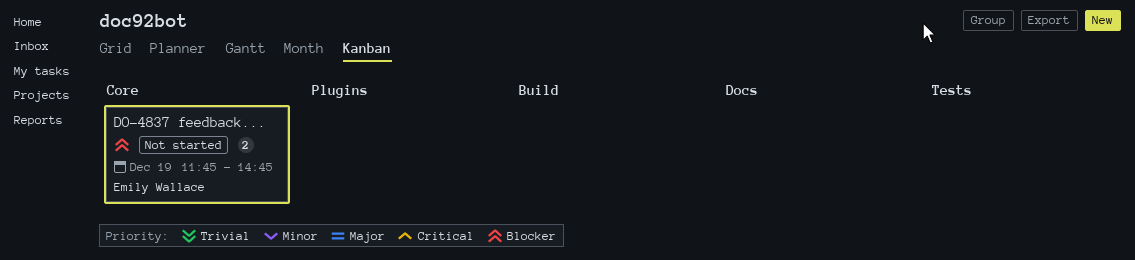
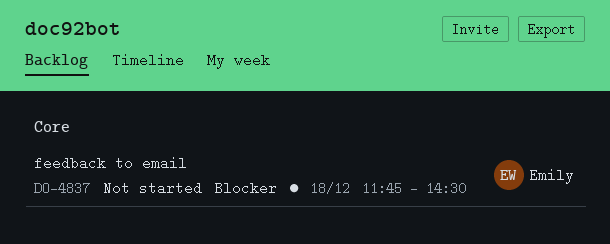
DO-4837, estimate: 2 -> 1
DO-4837, day: Dec 19 -> Dec 18
DO-4837, ends: 14:45 -> 14:30

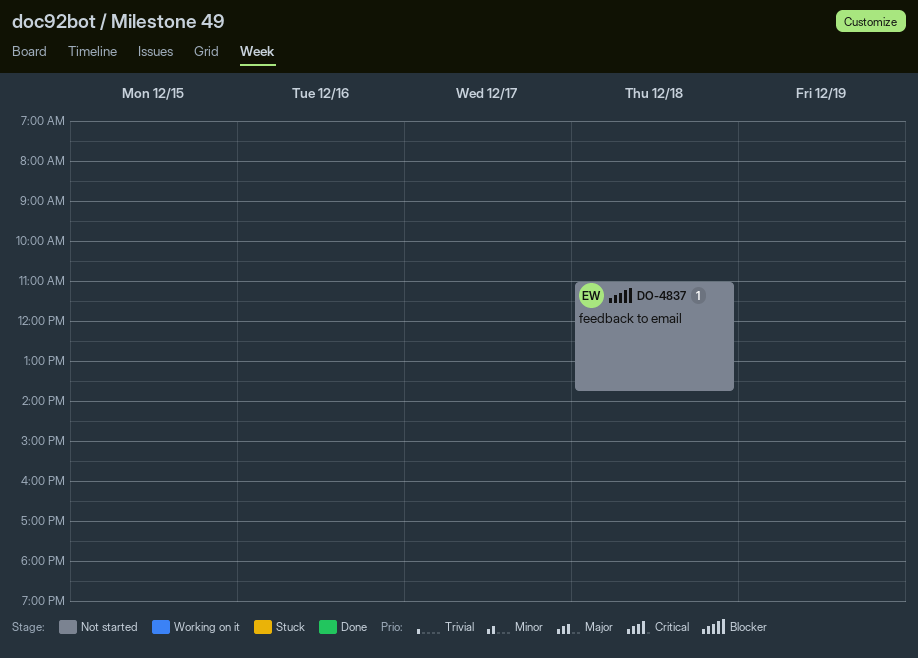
DO-4837, begins: 11:45 -> 11:00
DO-4837, ends: 14:30 -> 13:45

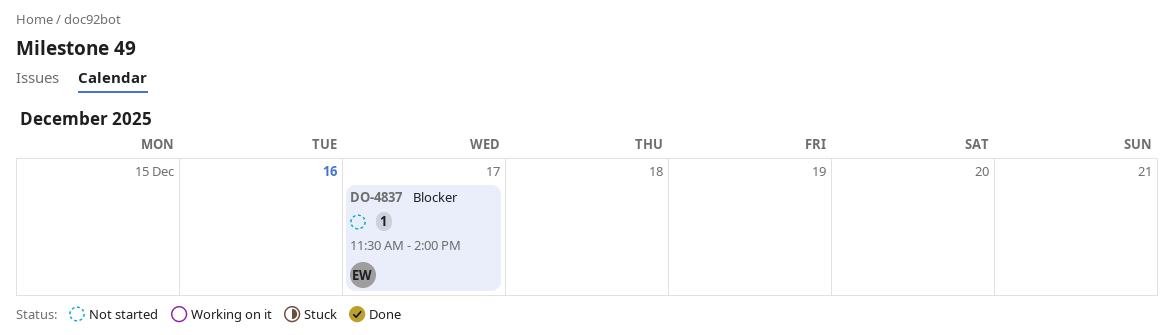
DO-4837, day: Dec 18 -> Dec 17
DO-4837, begins: 11:00 -> 11:30
DO-4837, ends: 13:45 -> 14:00

